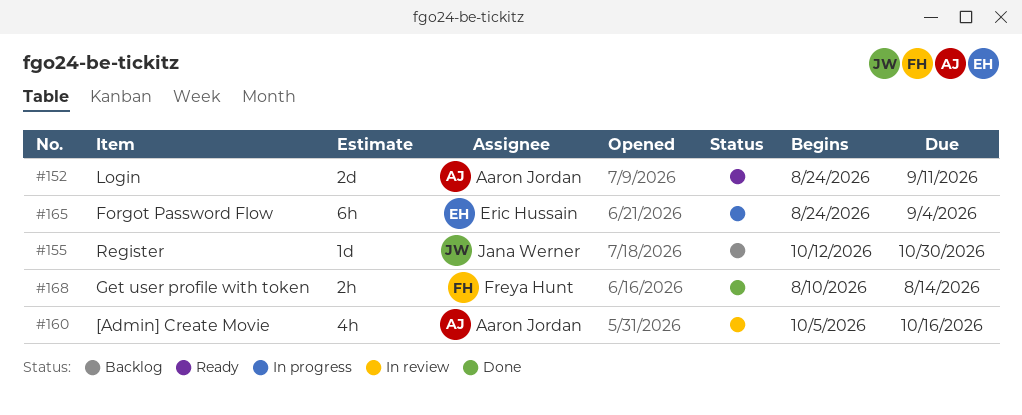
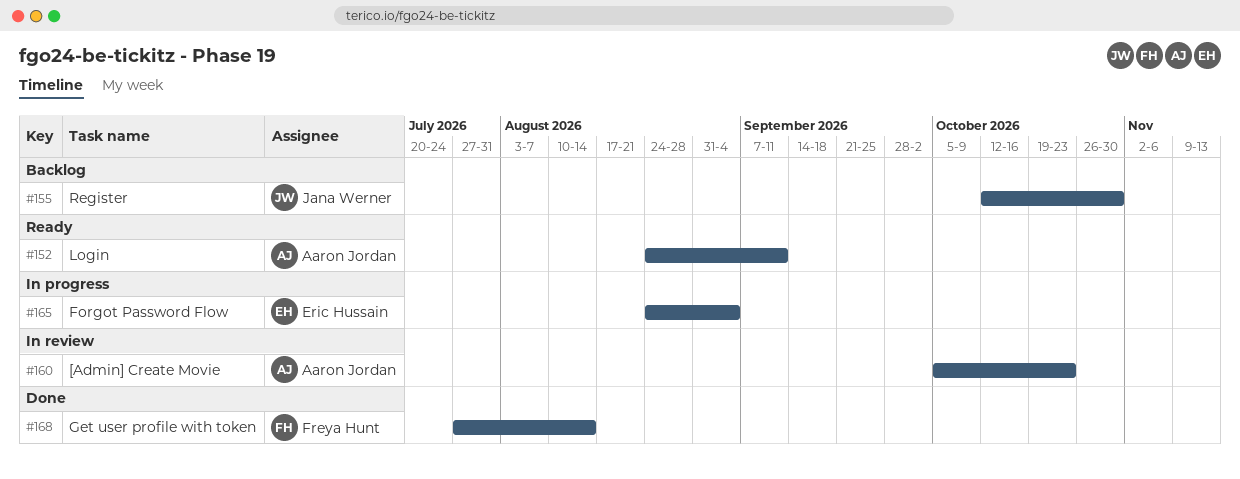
#160, due: Oct 16 -> Oct 23
#168, start: Aug 10 -> Jul 27

